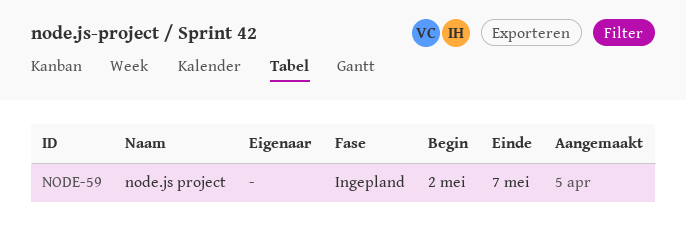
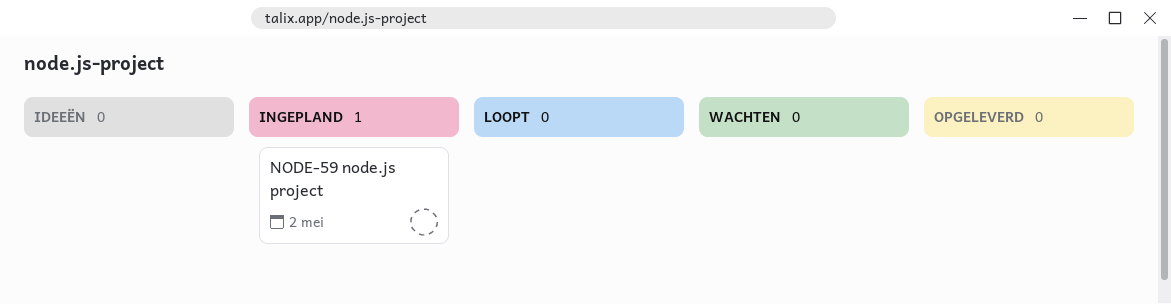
NODE-59, due: May 7 -> May 2

